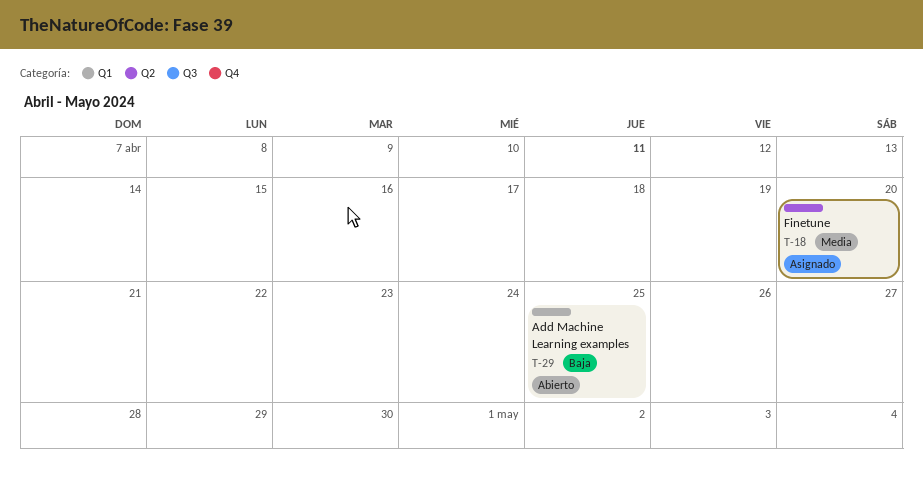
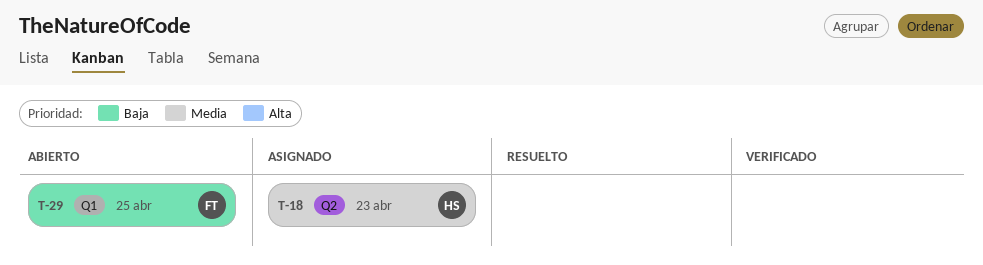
T-18, due: Apr 20 -> Apr 23

